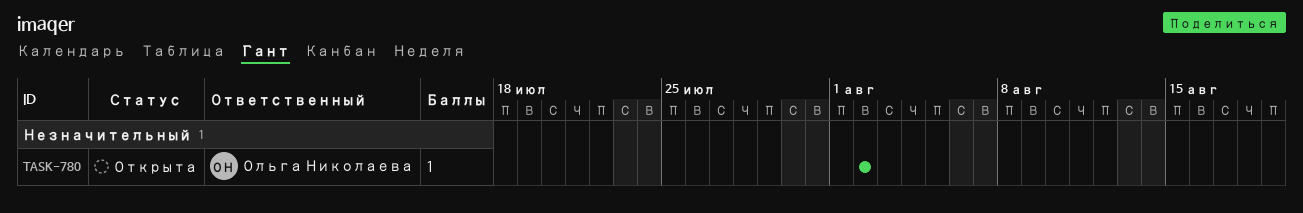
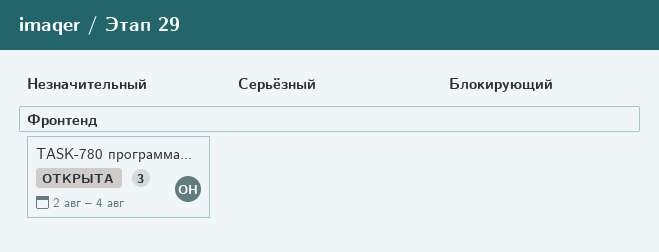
TASK-780, estimate: 1 -> 3
TASK-780, due: Aug 2 -> Aug 4

